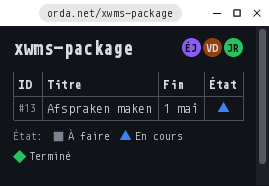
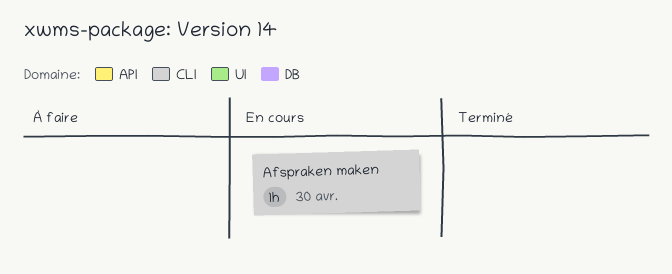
Afspraken maken, due: May 1 -> Apr 30

